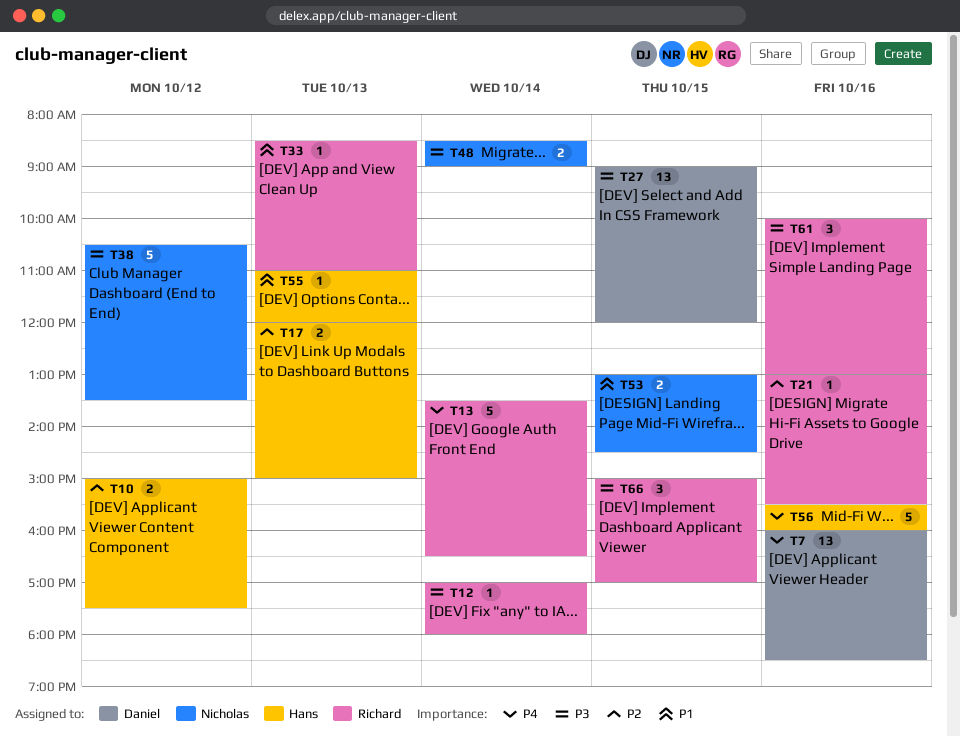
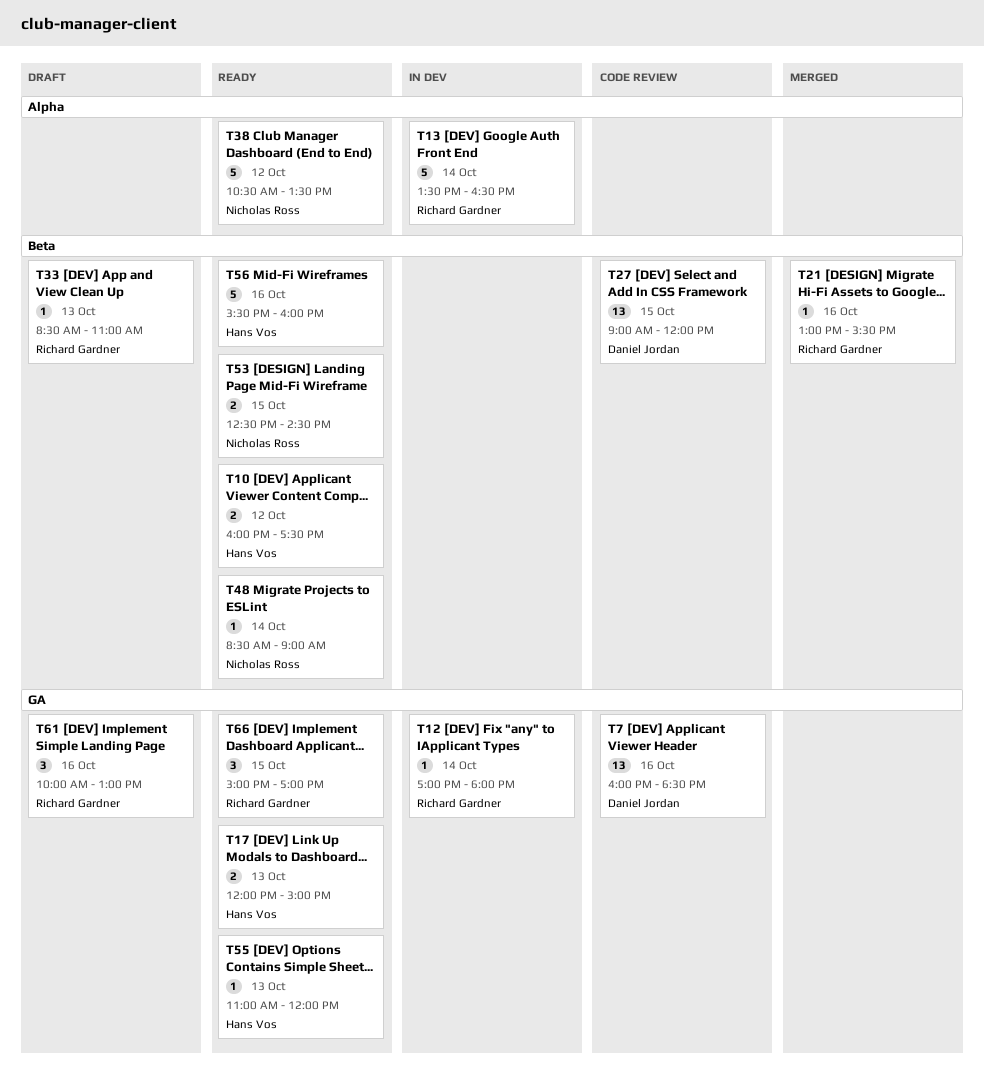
T10, begins: 15:00 -> 16:00
T48, estimate: 2 -> 1
T53, begins: 13:00 -> 12:30

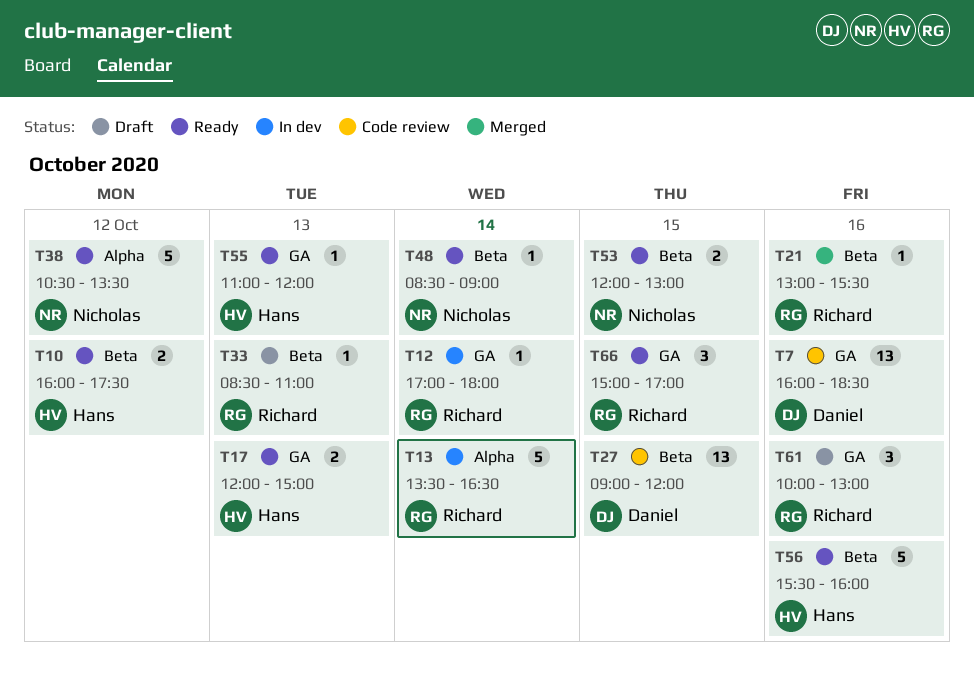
T53, begins: 12:30 -> 12:00
T53, ends: 14:30 -> 13:00

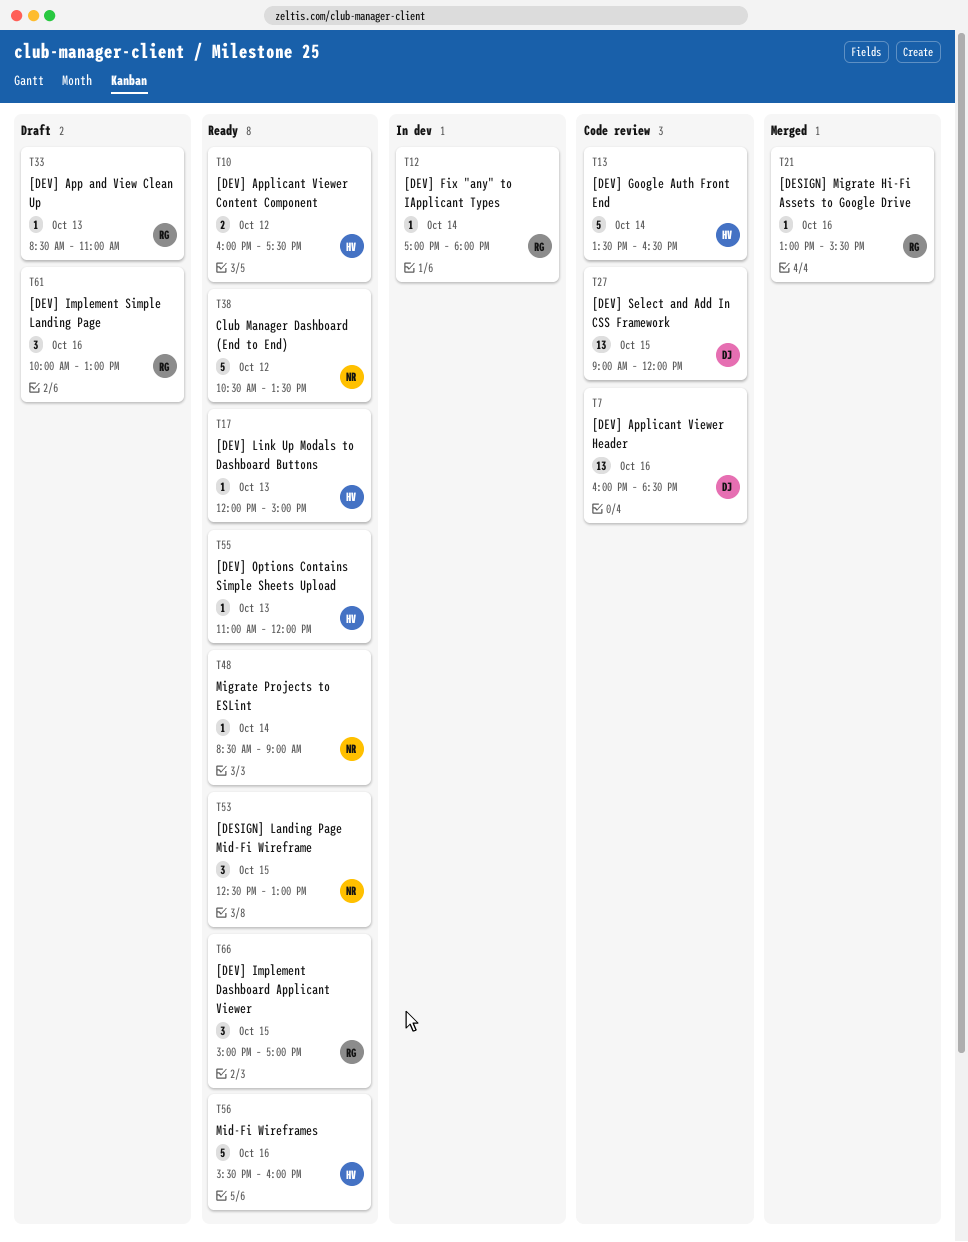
T13, status: In dev -> Code review
T13, owner: Richard -> Hans
T17, estimate: 2 -> 1
T53, estimate: 2 -> 3
T53, begins: 12:00 -> 12:30

